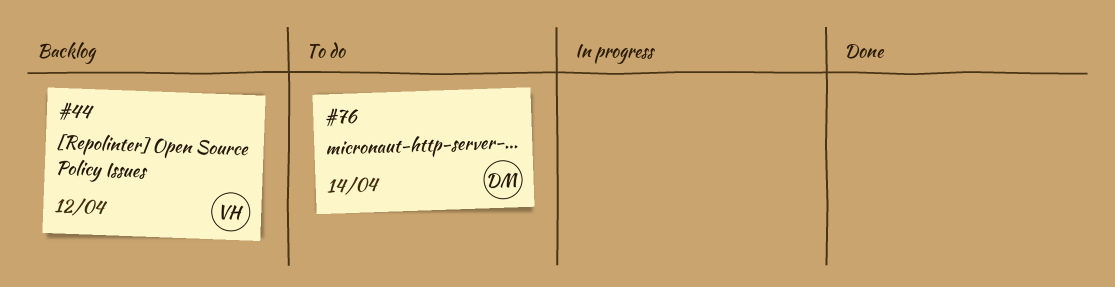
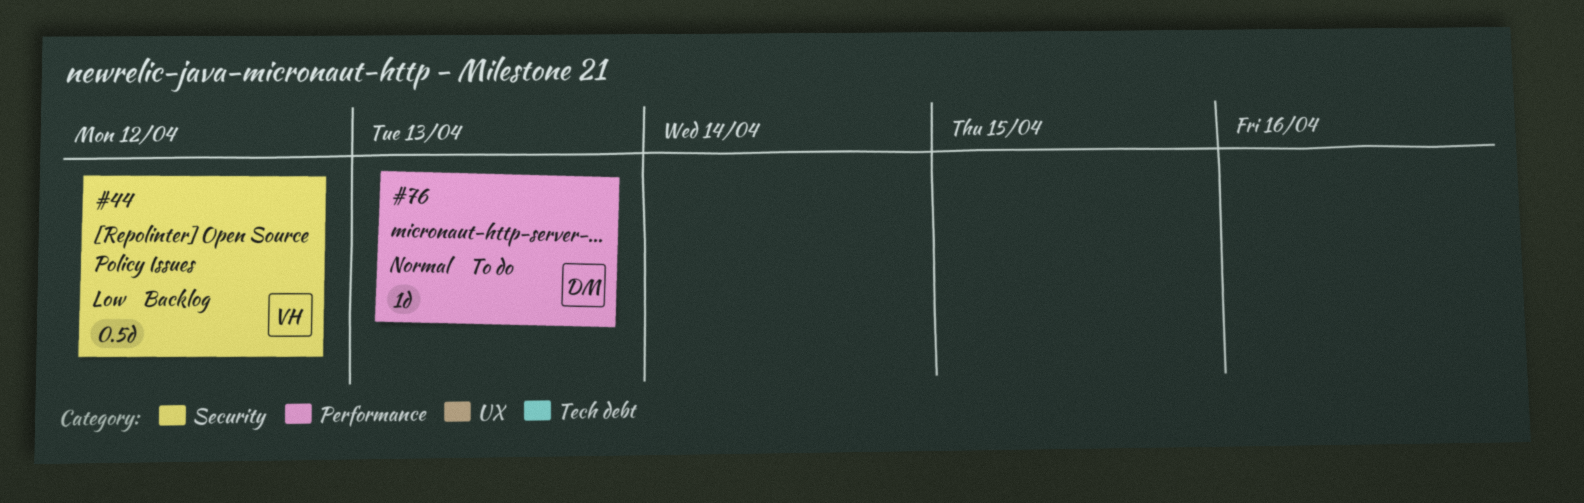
#76, due: Apr 14 -> Apr 13

